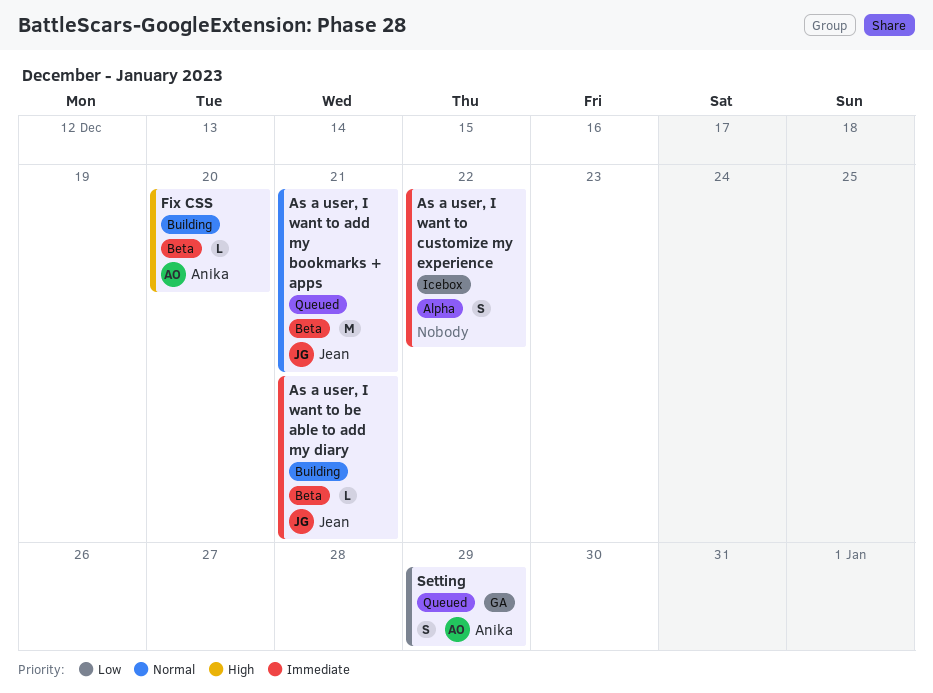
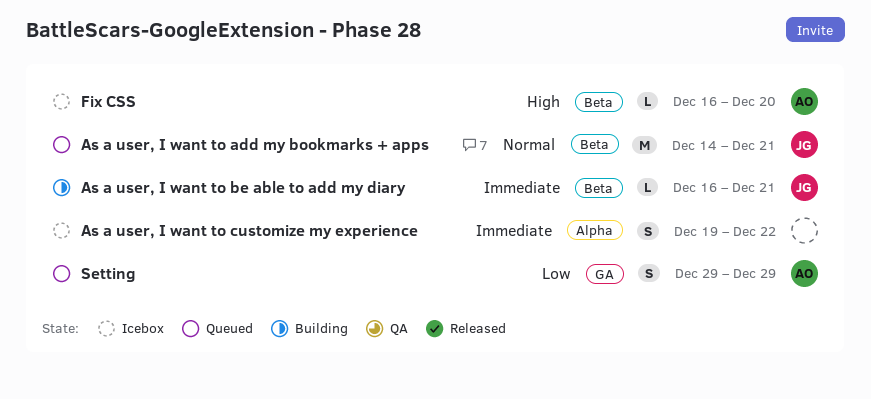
Fix CSS, status: Building -> Icebox

